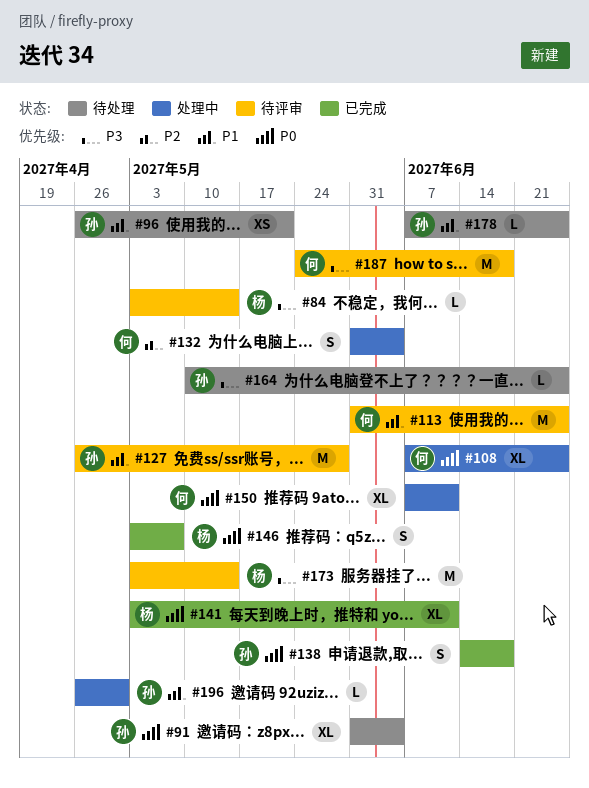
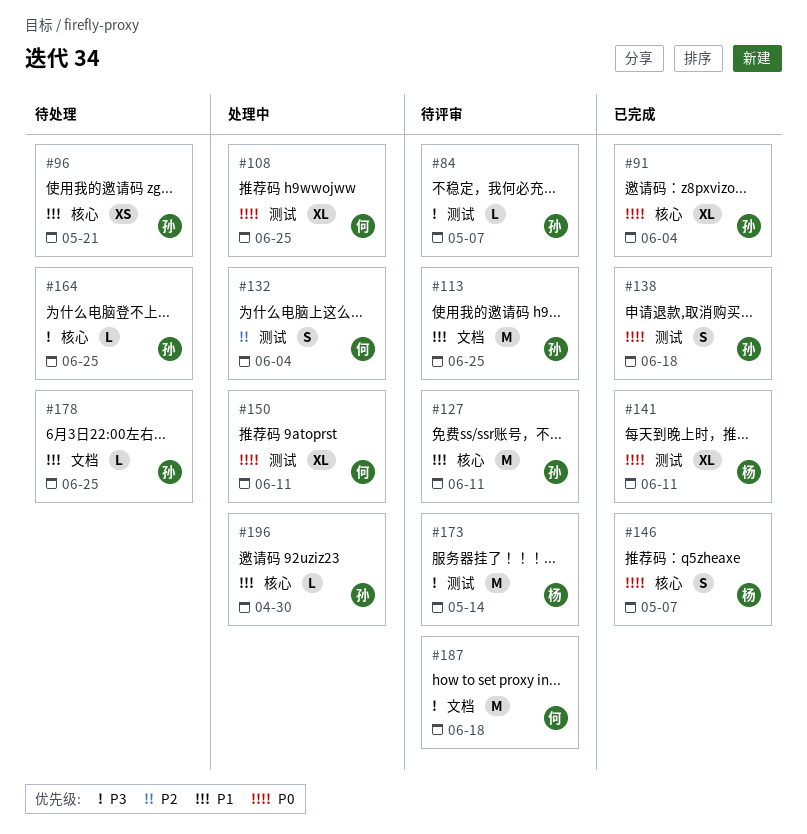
#84, owner: 杨 -> 孙
#84, due: May 14 -> May 7
#91, status: 待处理 -> 已完成
#113, owner: 何 -> 孙
#127, due: May 28 -> Jun 11

